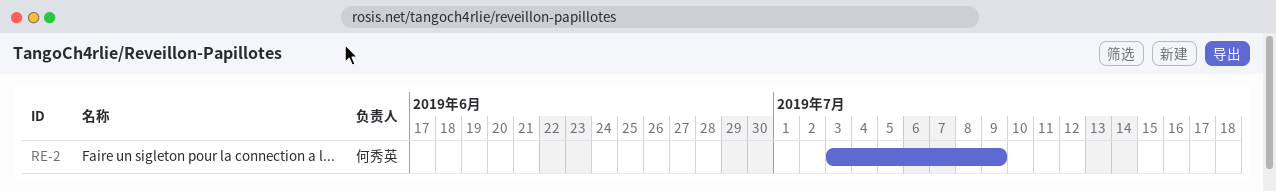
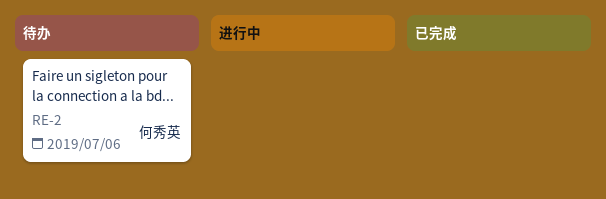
RE-2, due: Jul 9 -> Jul 6

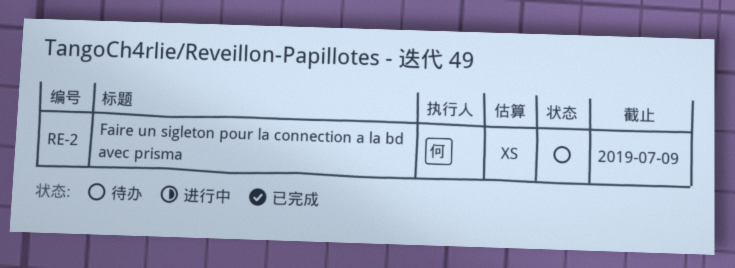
RE-2, due: Jul 6 -> Jul 9

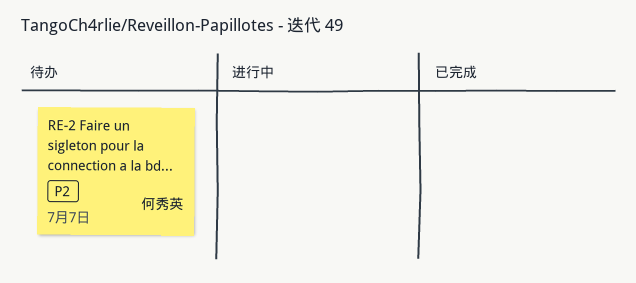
RE-2, due: Jul 9 -> Jul 7

